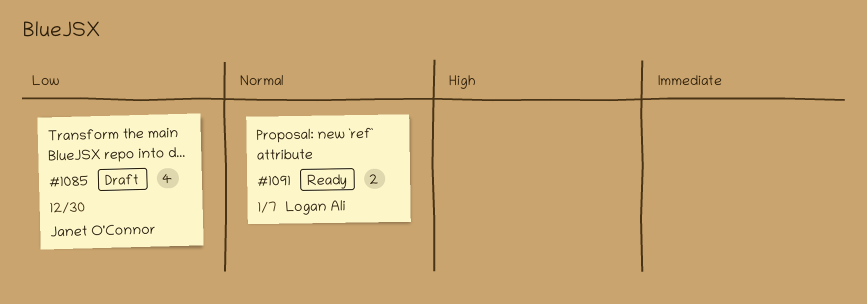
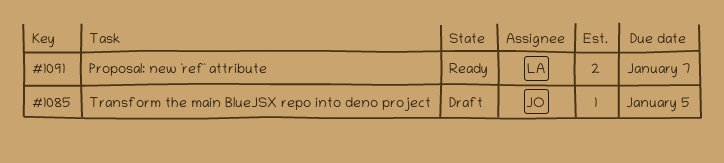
#1085, estimate: 4 -> 1
#1085, due: Dec 30 -> Jan 5

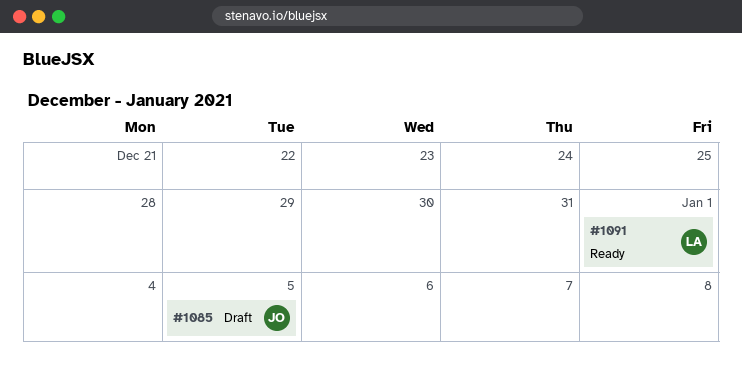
#1091, due: Jan 7 -> Jan 1

